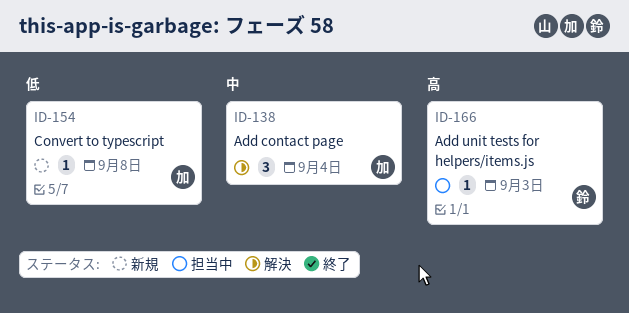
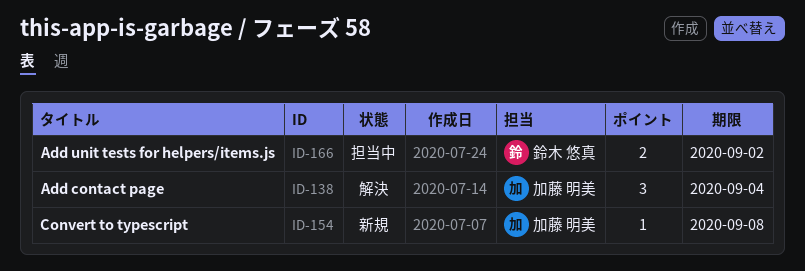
ID-166, estimate: 1 -> 2
ID-166, due: Sep 3 -> Sep 2

